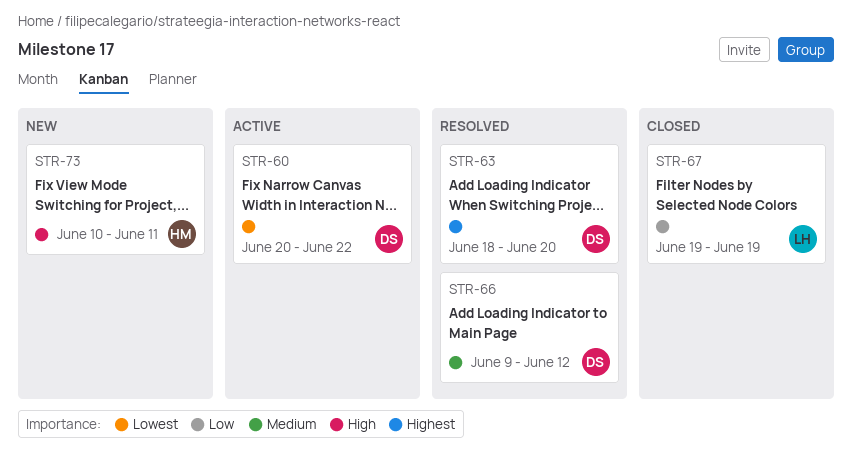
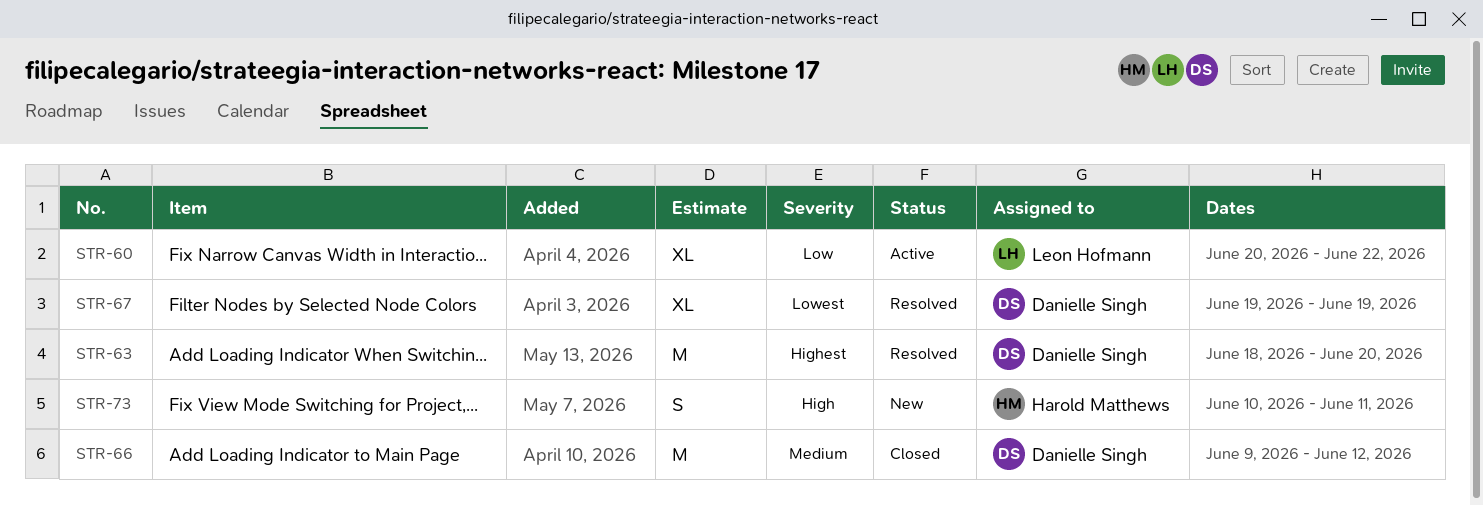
STR-60, owner: Danielle Singh -> Leon Hofmann
STR-60, priority: Lowest -> Low
STR-66, status: Resolved -> Closed
STR-67, status: Closed -> Resolved
STR-67, owner: Leon Hofmann -> Danielle Singh
STR-67, priority: Low -> Lowest

